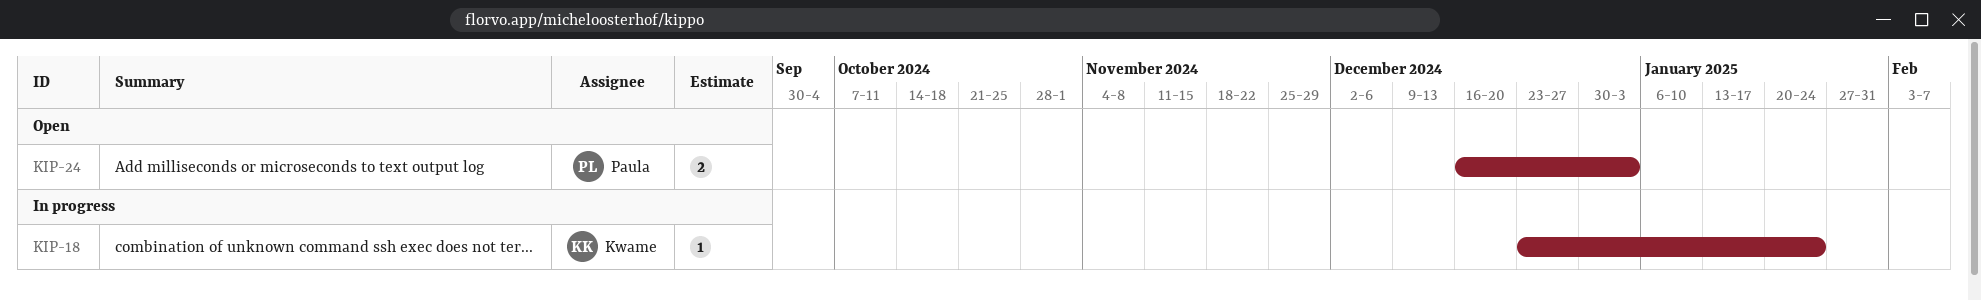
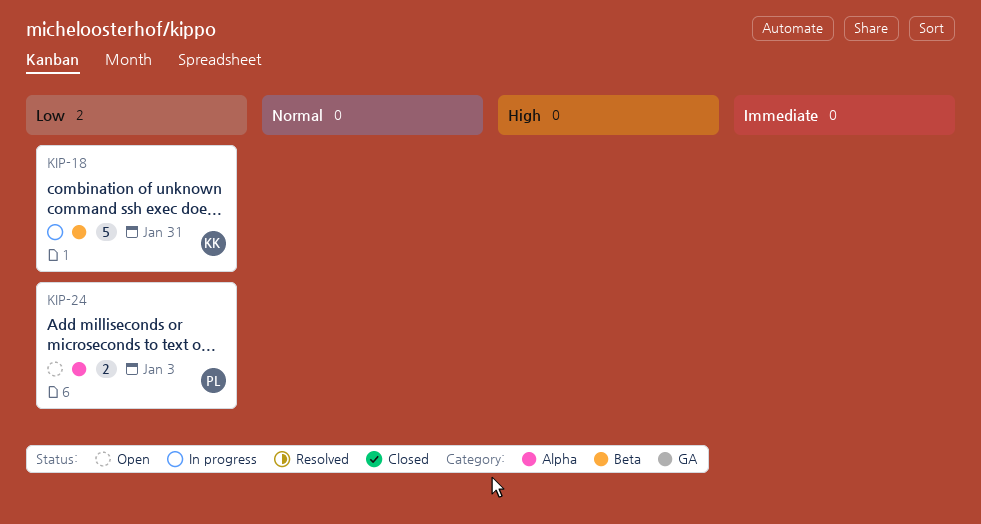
KIP-18, estimate: 1 -> 5
KIP-18, due: Jan 24 -> Jan 31

